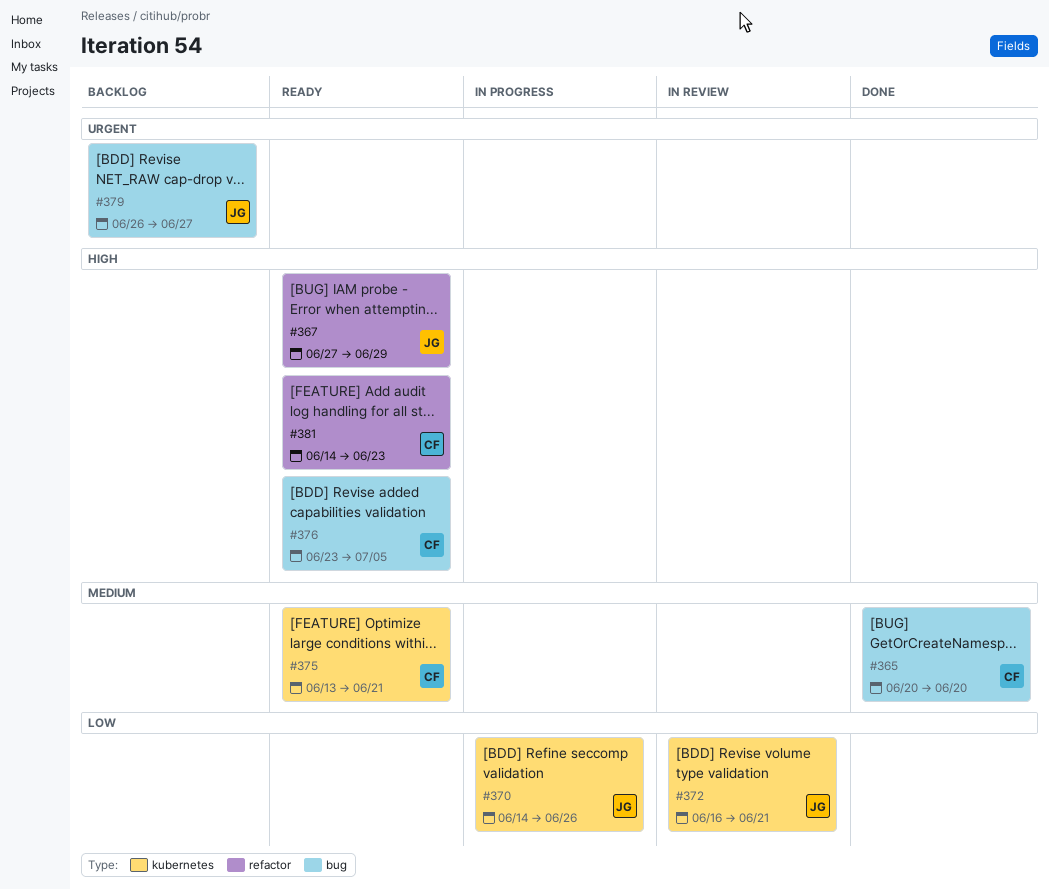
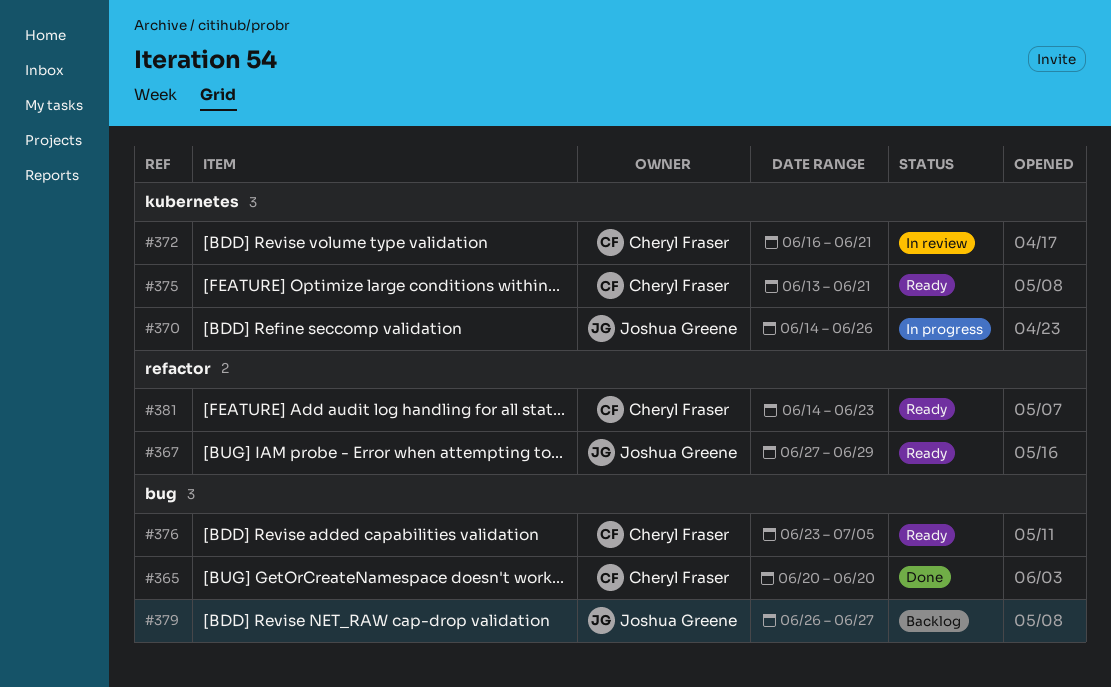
#372, owner: Joshua Greene -> Cheryl Fraser

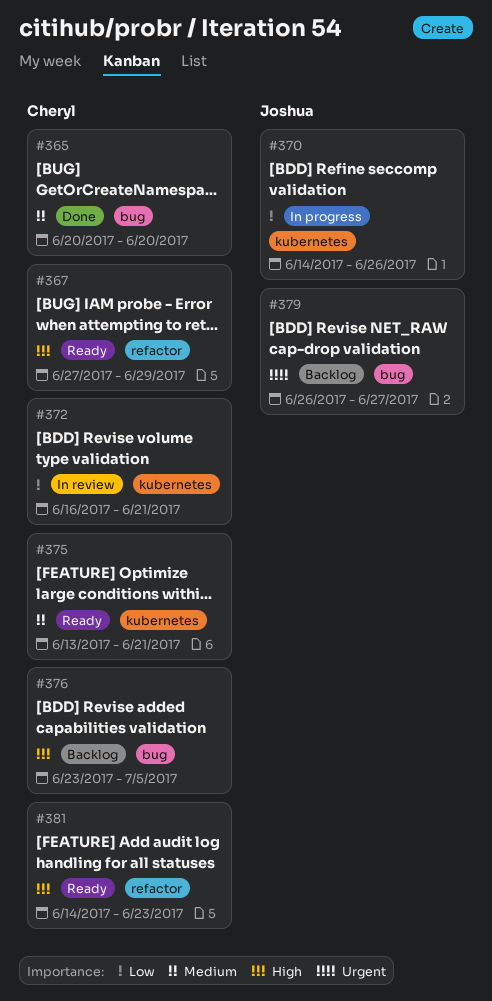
#367, owner: Joshua Greene -> Cheryl Fraser
#376, status: Ready -> Backlog

